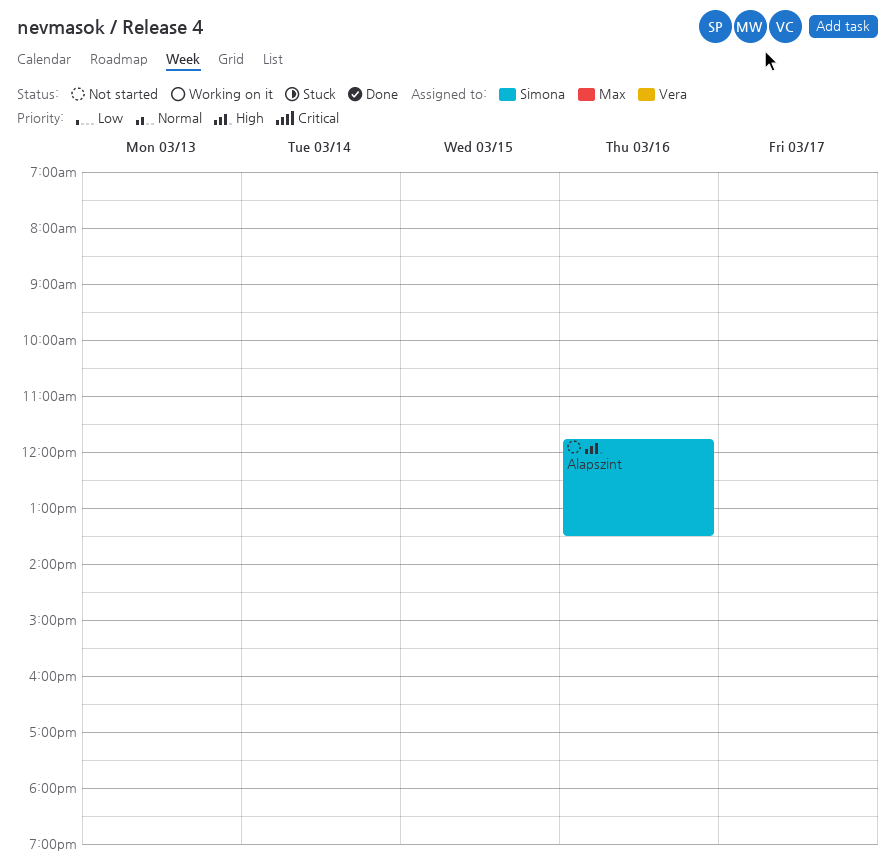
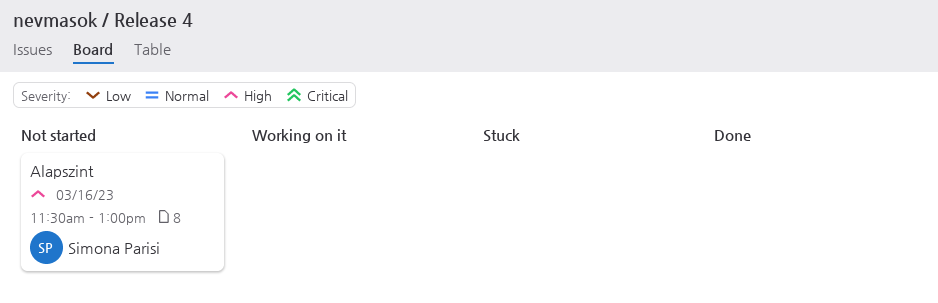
Alapszint, begins: 11:45 -> 11:30
Alapszint, ends: 13:30 -> 13:00

